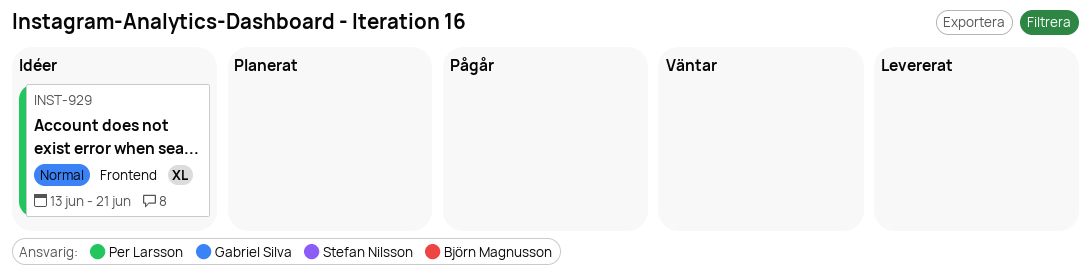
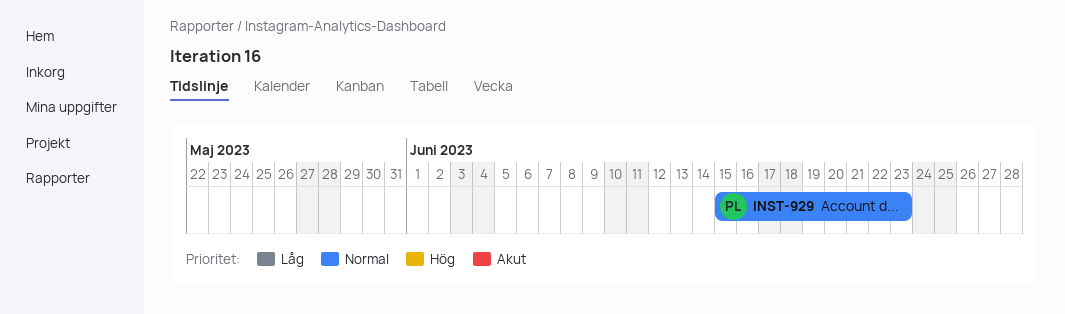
INST-929, start: Jun 13 -> Jun 15
INST-929, due: Jun 21 -> Jun 23

